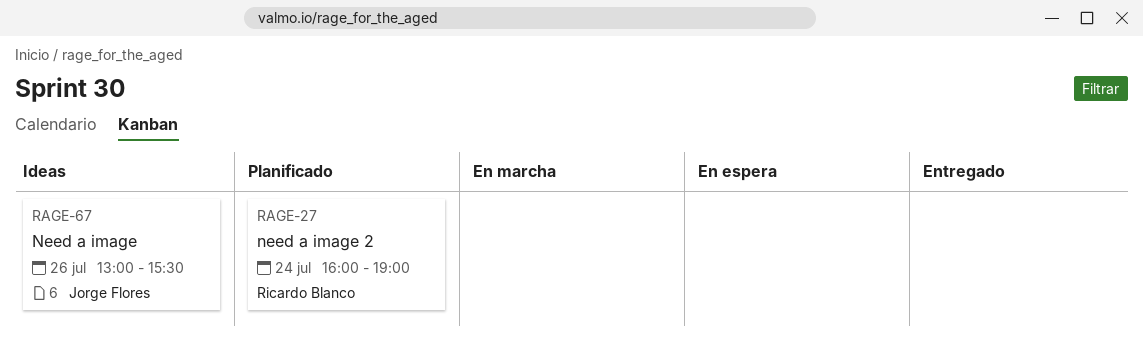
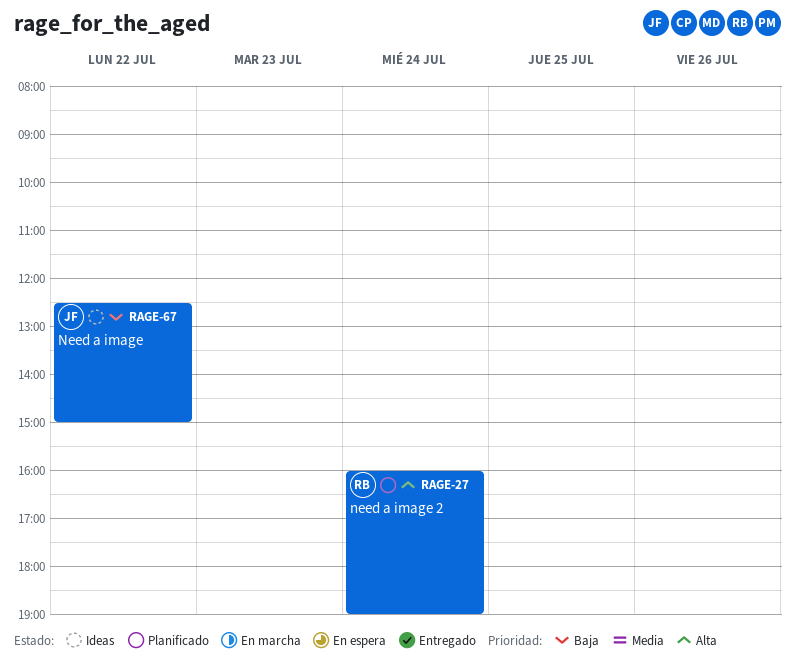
RAGE-67, day: Jul 26 -> Jul 22
RAGE-67, begins: 13:00 -> 12:30
RAGE-67, ends: 15:30 -> 15:00

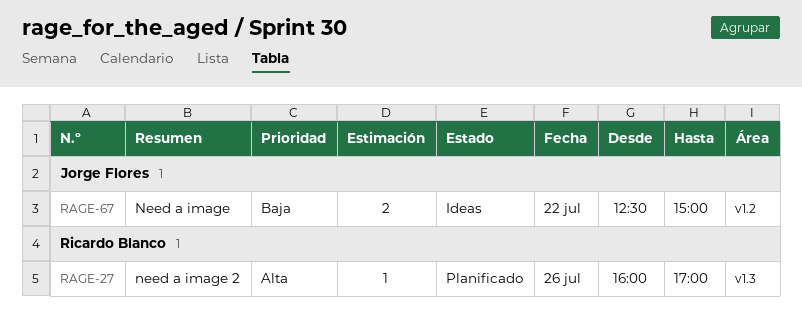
RAGE-27, day: Jul 24 -> Jul 26
RAGE-27, ends: 19:00 -> 17:00

